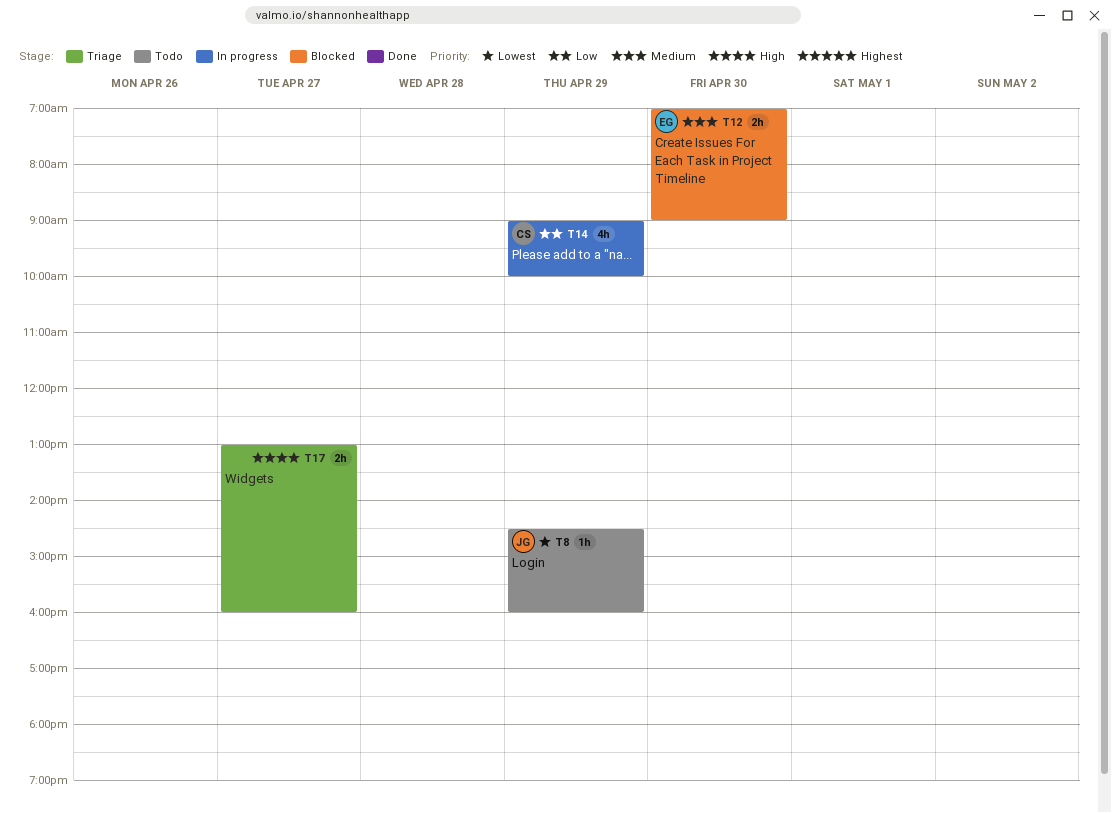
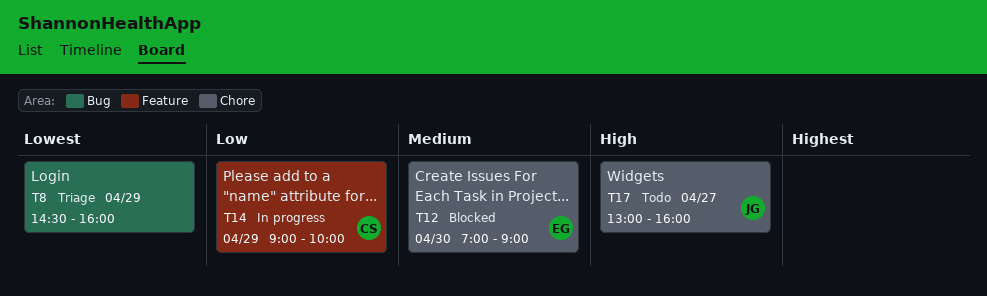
T8, status: Todo -> Triage
T8, owner: JG -> none
T17, status: Triage -> Todo
T17, owner: none -> JG

